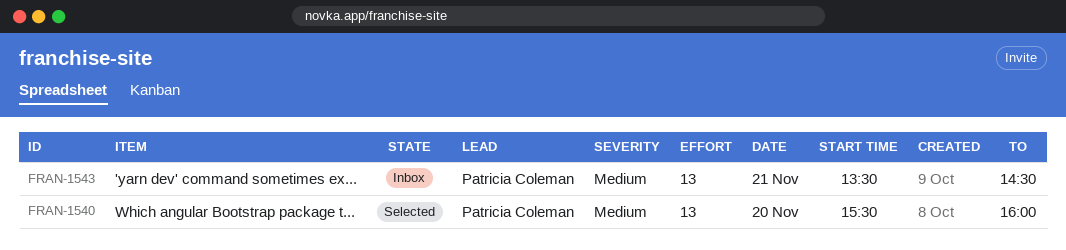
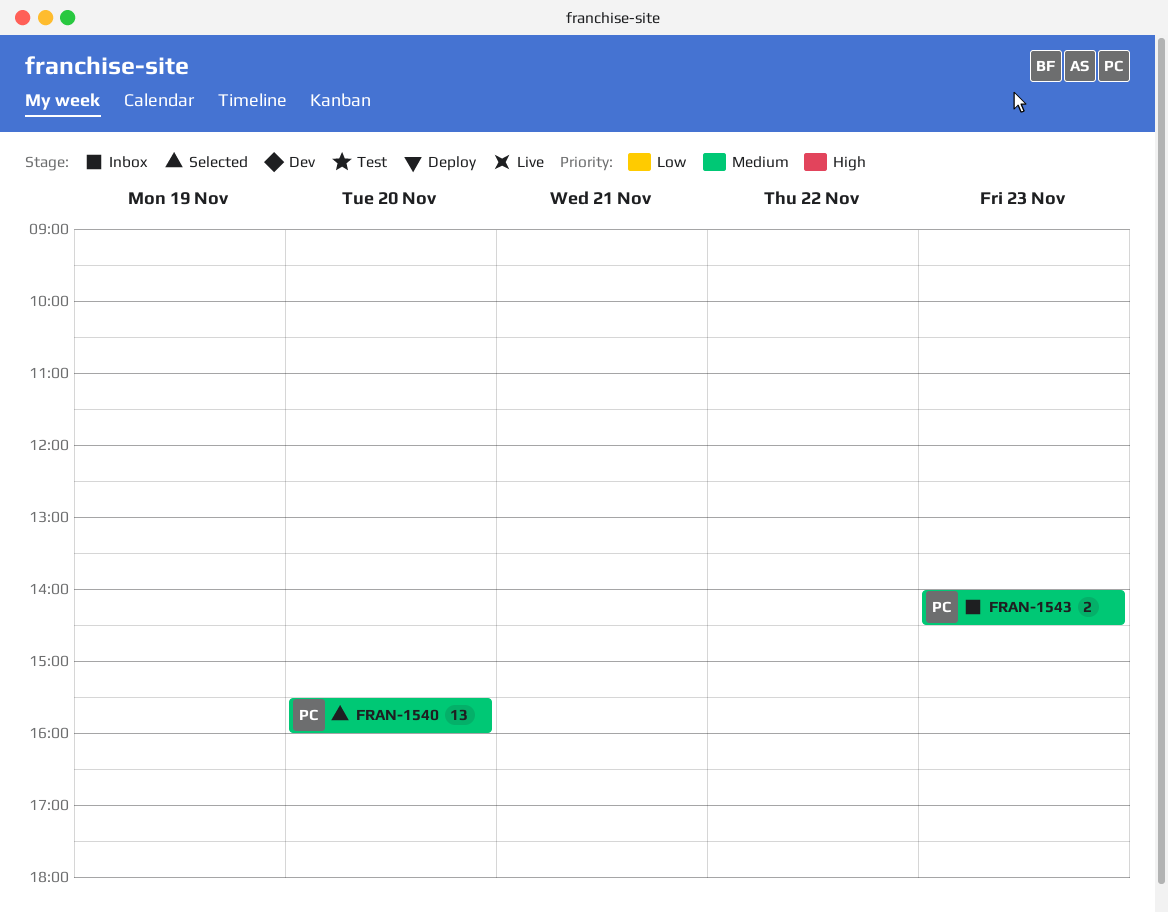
FRAN-1543, estimate: 13 -> 2
FRAN-1543, day: Nov 21 -> Nov 23
FRAN-1543, begins: 13:30 -> 14:00

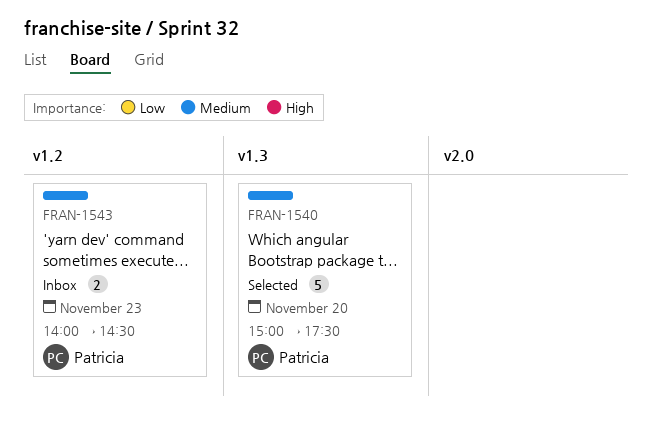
FRAN-1540, estimate: 13 -> 5
FRAN-1540, begins: 15:30 -> 15:00
FRAN-1540, ends: 16:00 -> 17:30

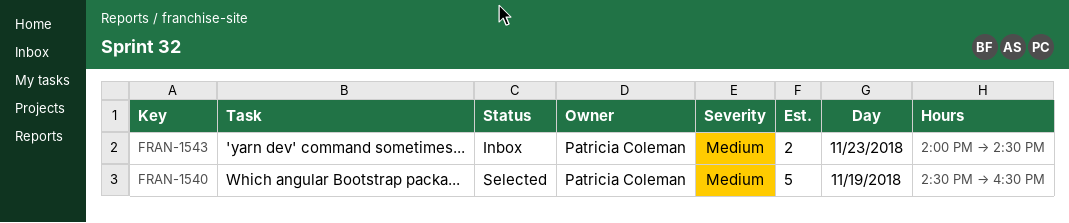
FRAN-1540, day: Nov 20 -> Nov 19
FRAN-1540, begins: 15:00 -> 14:30
FRAN-1540, ends: 17:30 -> 16:30

